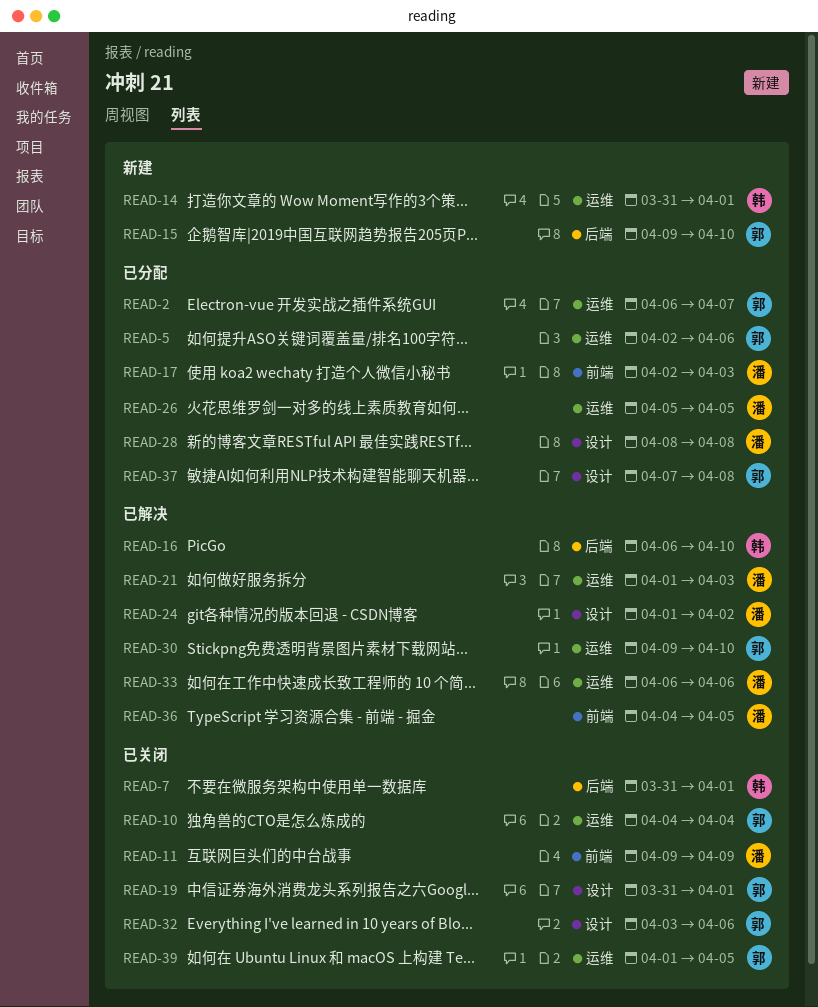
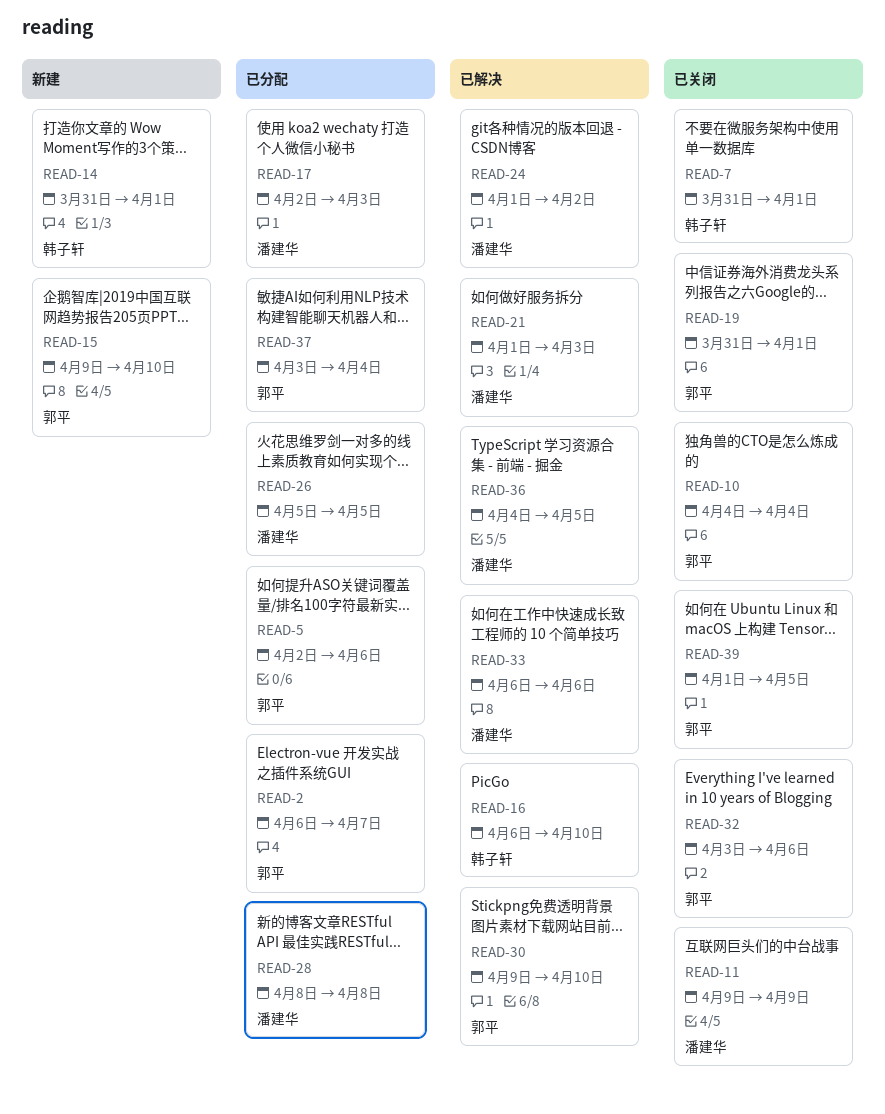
READ-37, start: Apr 7 -> Apr 3
READ-37, due: Apr 8 -> Apr 4

